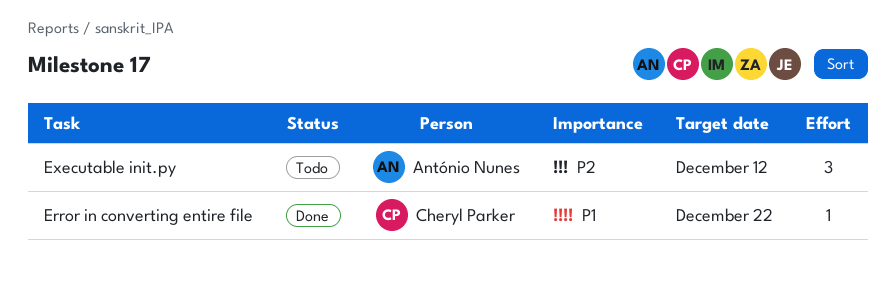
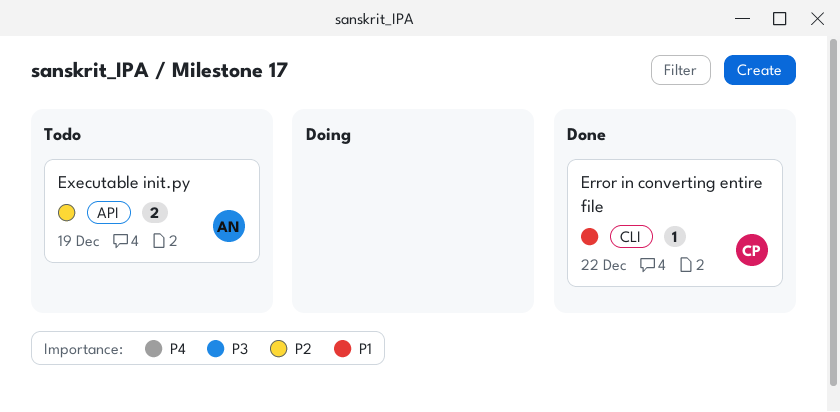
Executable init.py, estimate: 3 -> 2
Executable init.py, due: Dec 12 -> Dec 19

